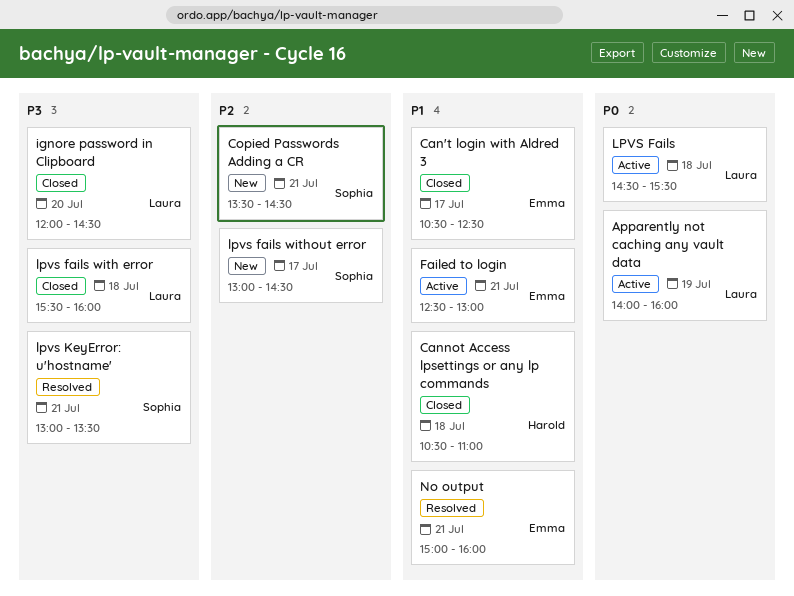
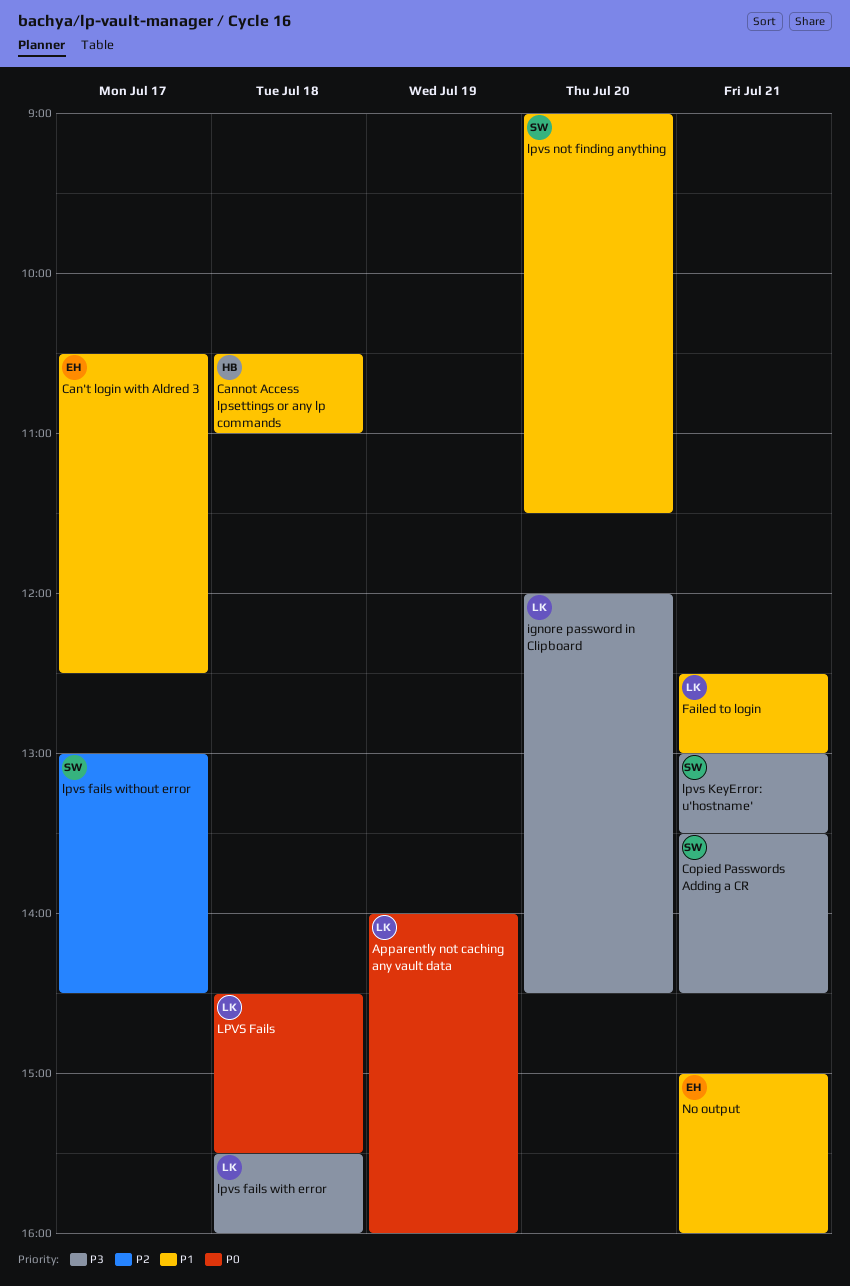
Copied Passwords Adding a CR, priority: P2 -> P3
Failed to login, owner: Emma -> Laura
lpvs not finding anything: none -> present

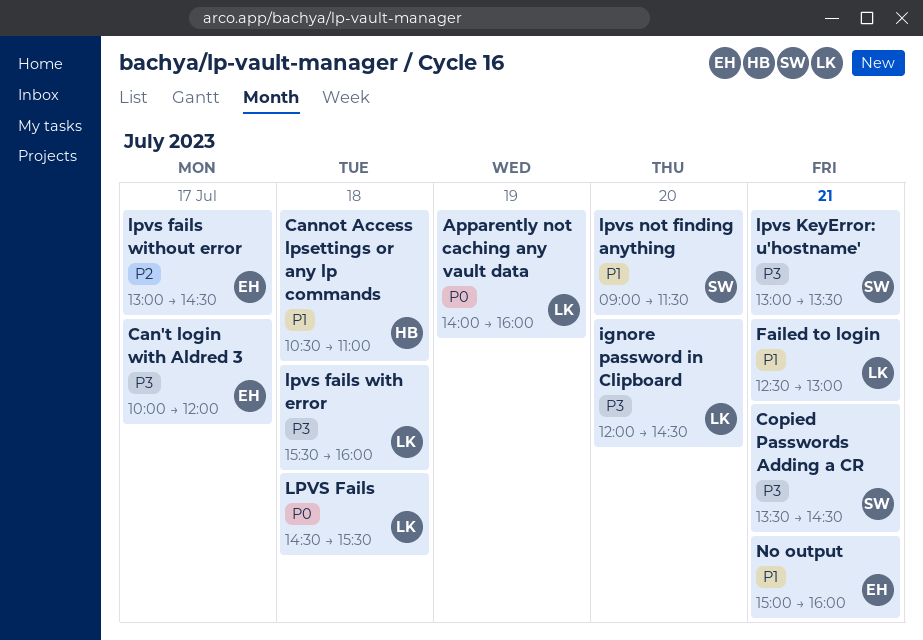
Can't login with Aldred 3, priority: P1 -> P3
Can't login with Aldred 3, begins: 10:30 -> 10:00
Can't login with Aldred 3, ends: 12:30 -> 12:00
lpvs fails without error, owner: SW -> EH

